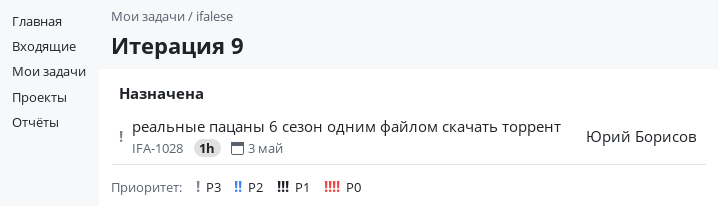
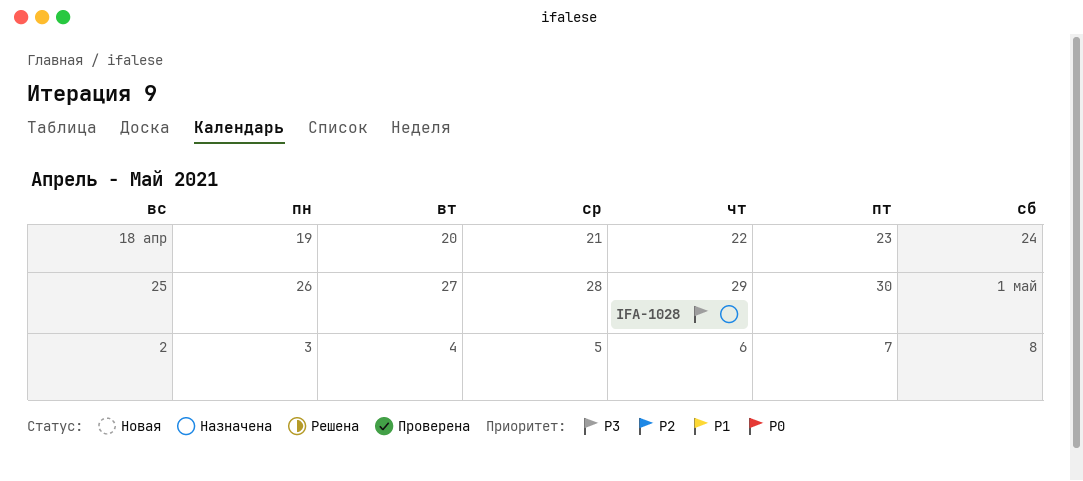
IFA-1028, due: May 3 -> Apr 29

